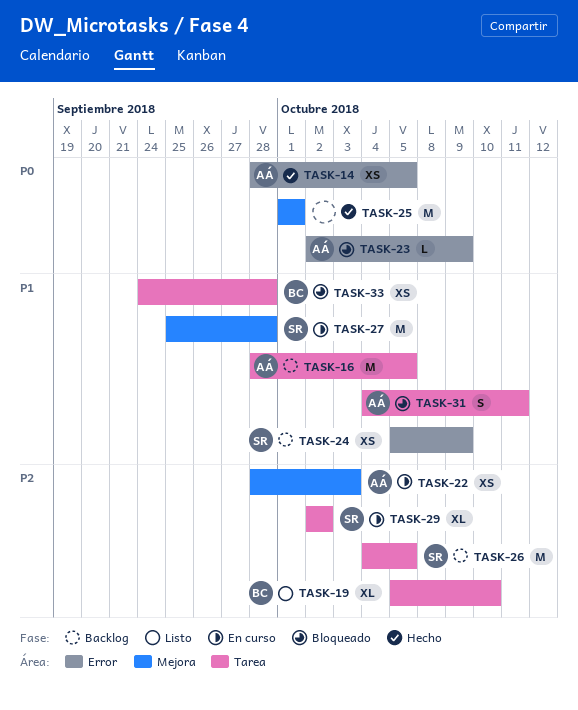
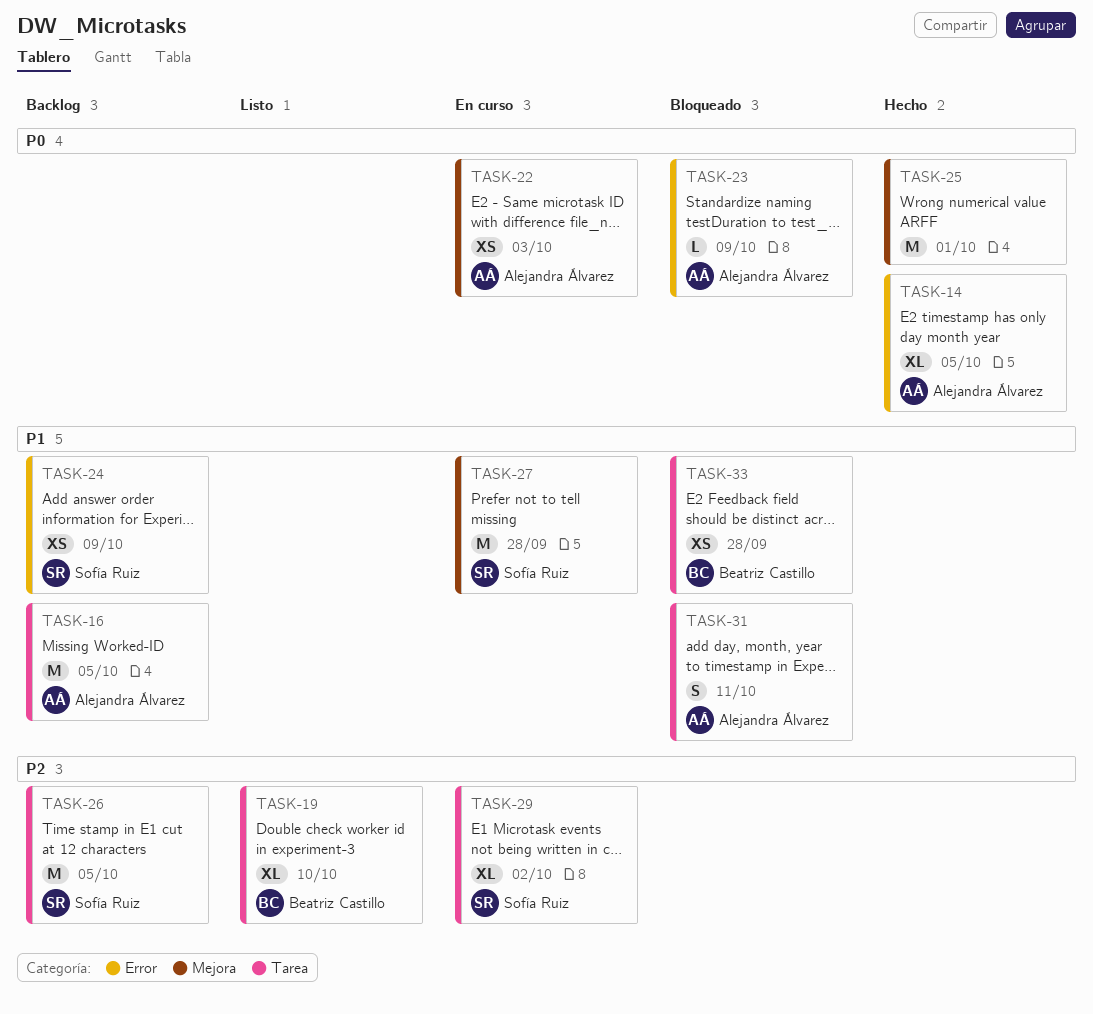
TASK-14, estimate: XS -> XL
TASK-22, priority: P2 -> P0

